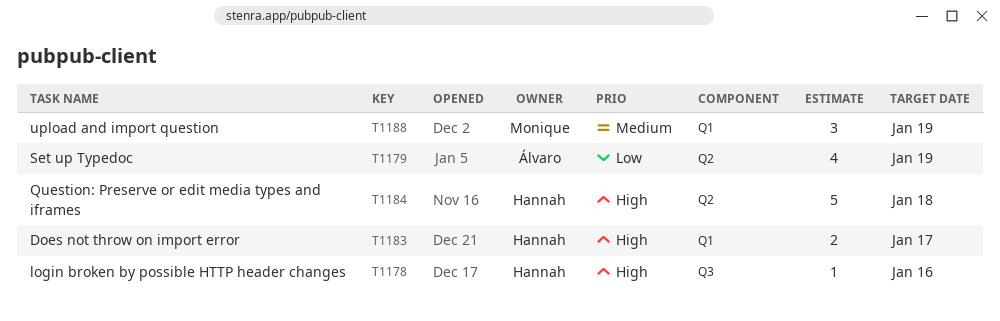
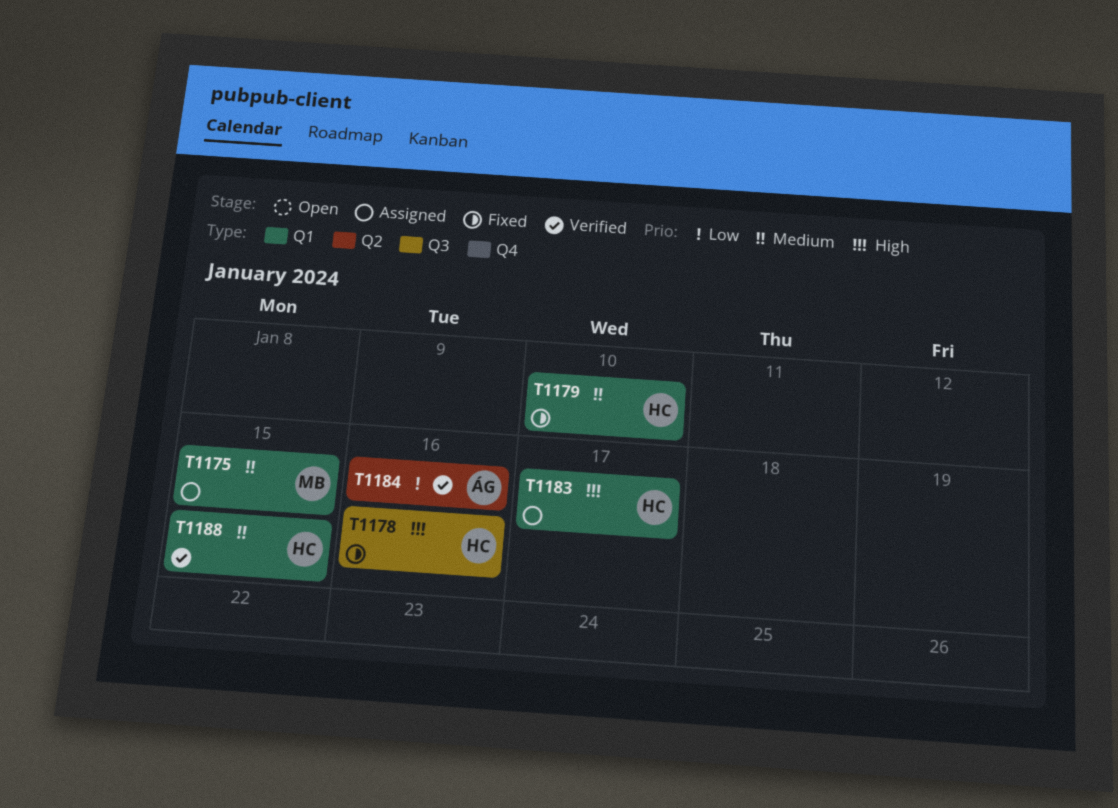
T1175: none -> present
T1179, owner: Álvaro -> Hannah
T1179, priority: Low -> Medium
T1179, label: Q2 -> Q1
T1179, due: Jan 19 -> Jan 10
T1184, owner: Hannah -> Álvaro
T1184, priority: High -> Low
T1184, due: Jan 18 -> Jan 16
T1188, owner: Monique -> Hannah
T1188, due: Jan 19 -> Jan 15

